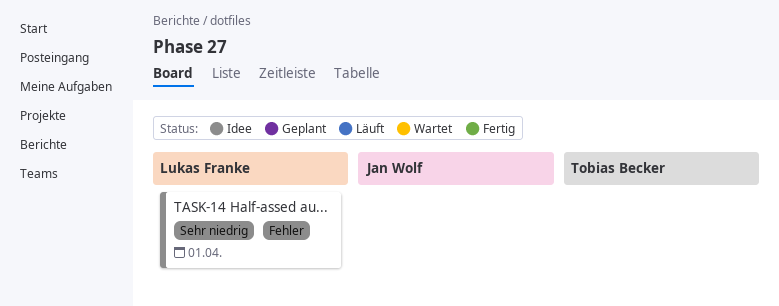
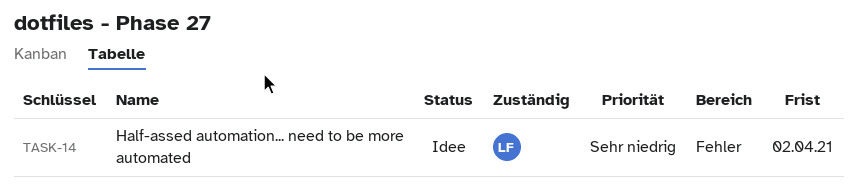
TASK-14, due: Apr 1 -> Apr 2

